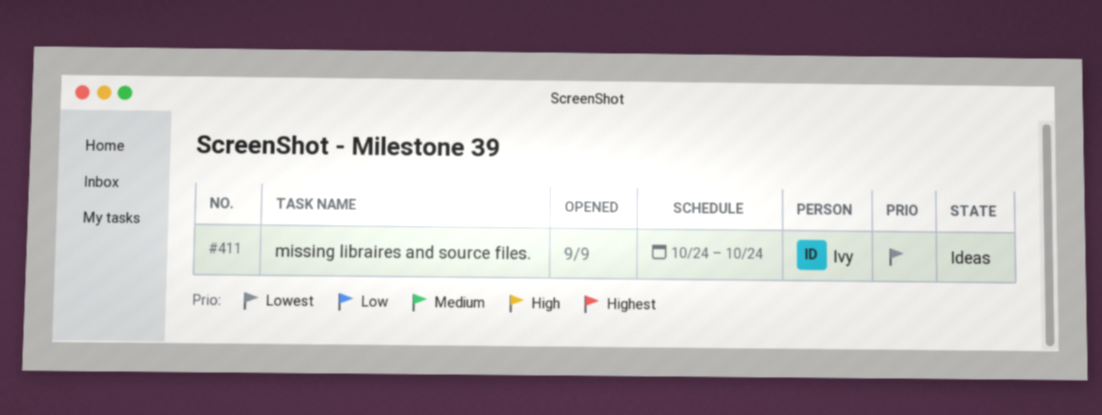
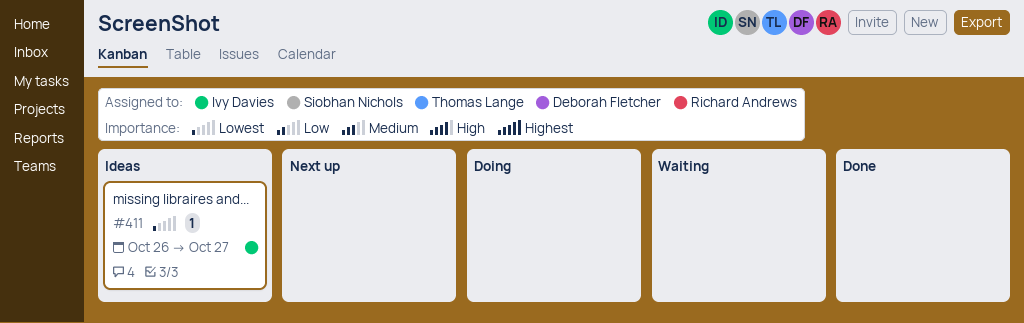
#411, start: Oct 24 -> Oct 26
#411, due: Oct 24 -> Oct 27

